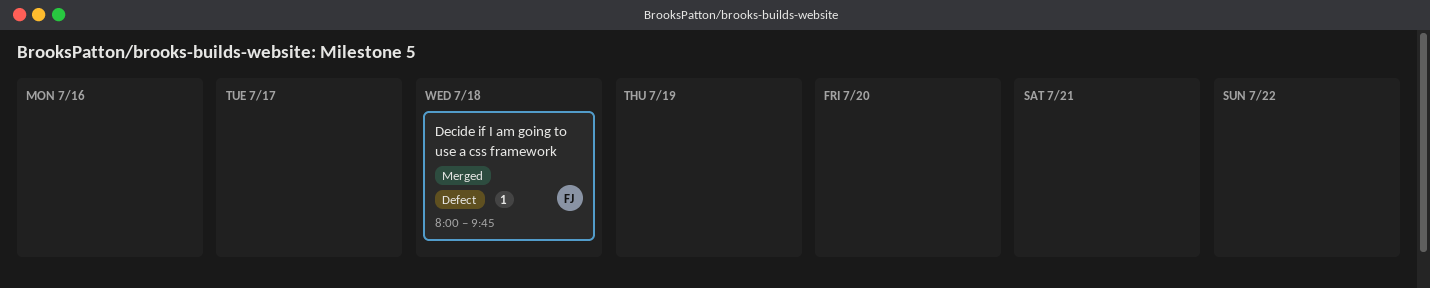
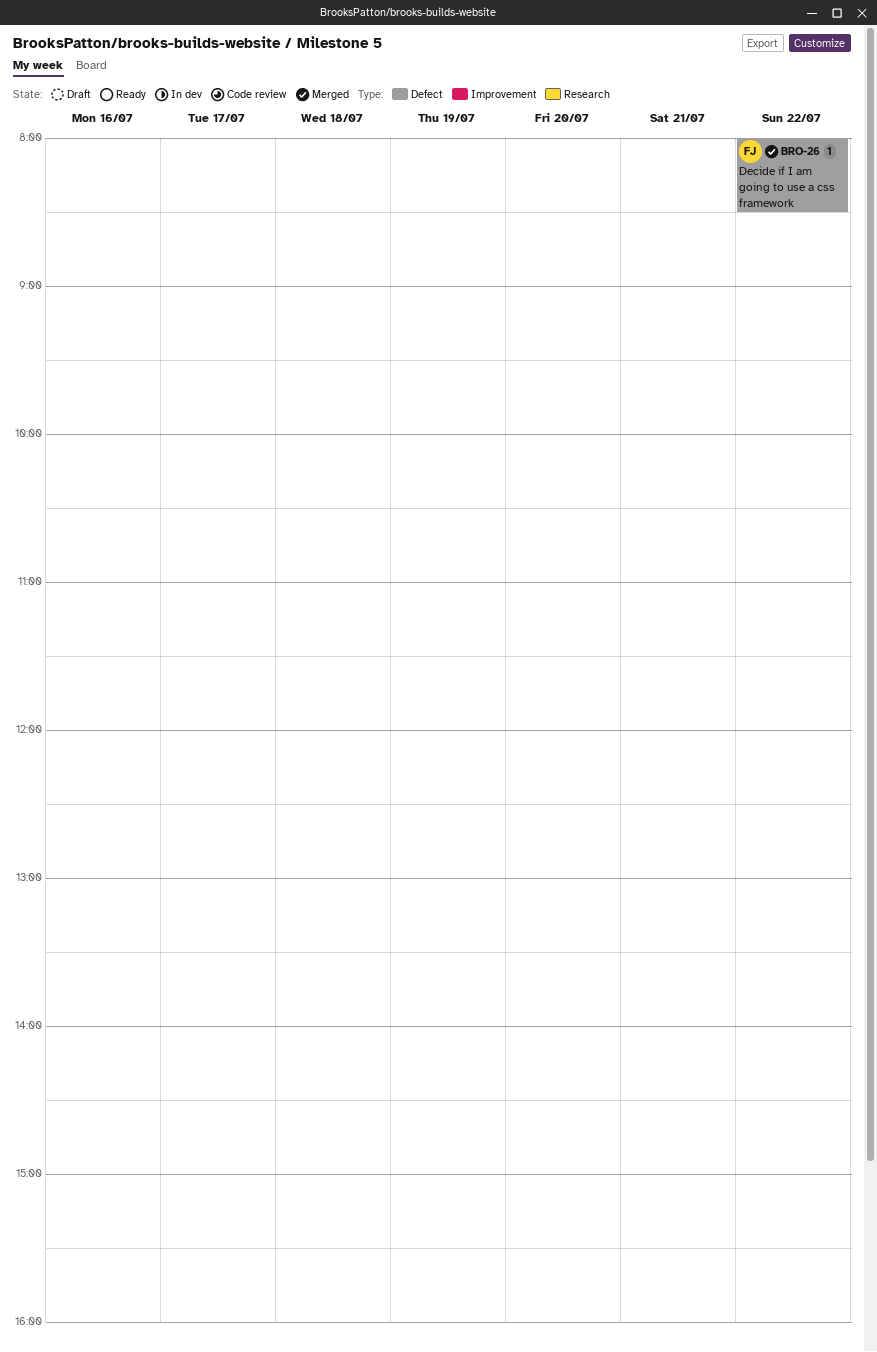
Decide if I am going to use a css framework, day: Jul 18 -> Jul 22
Decide if I am going to use a css framework, ends: 09:45 -> 08:30

